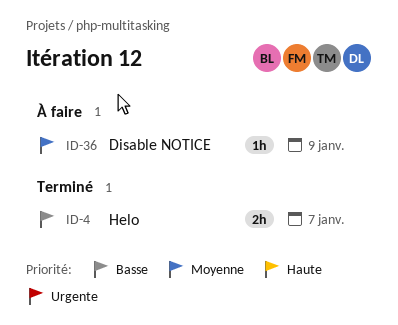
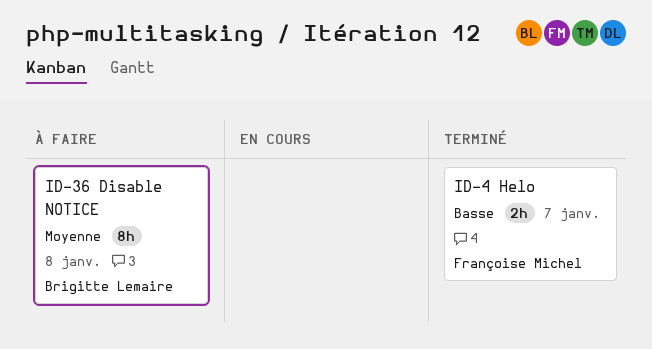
ID-36, estimate: 1h -> 8h
ID-36, due: Jan 9 -> Jan 8

